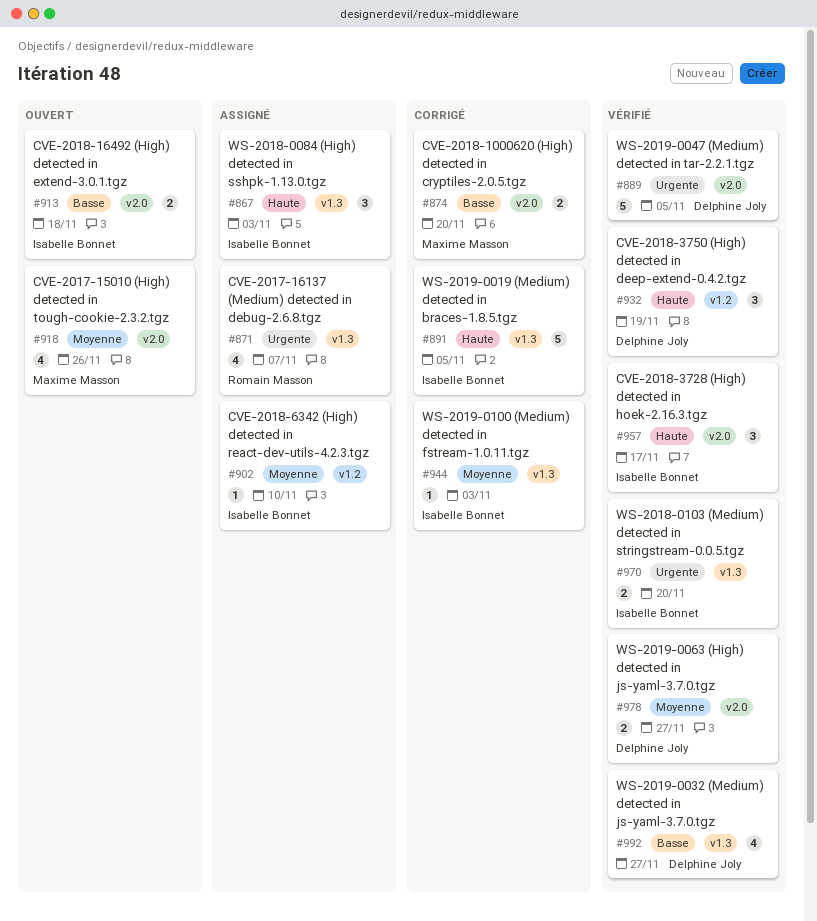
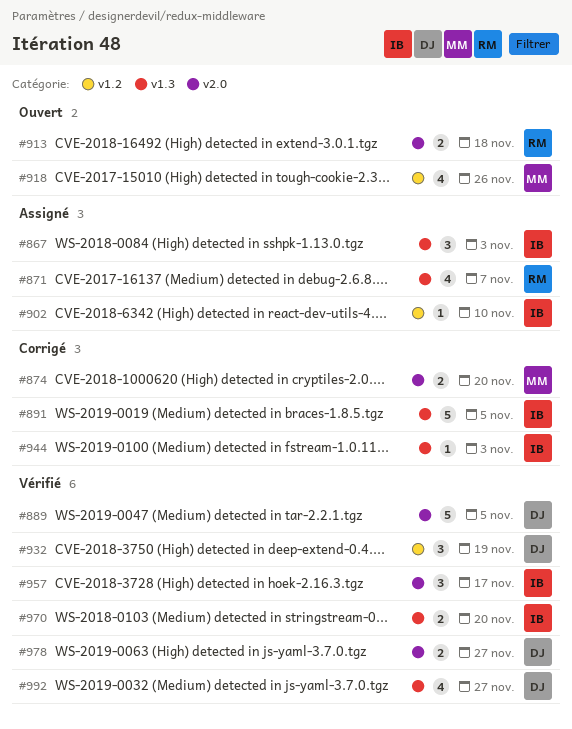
#913, owner: Isabelle Bonnet -> Romain Masson
#918, label: v2.0 -> v1.2

